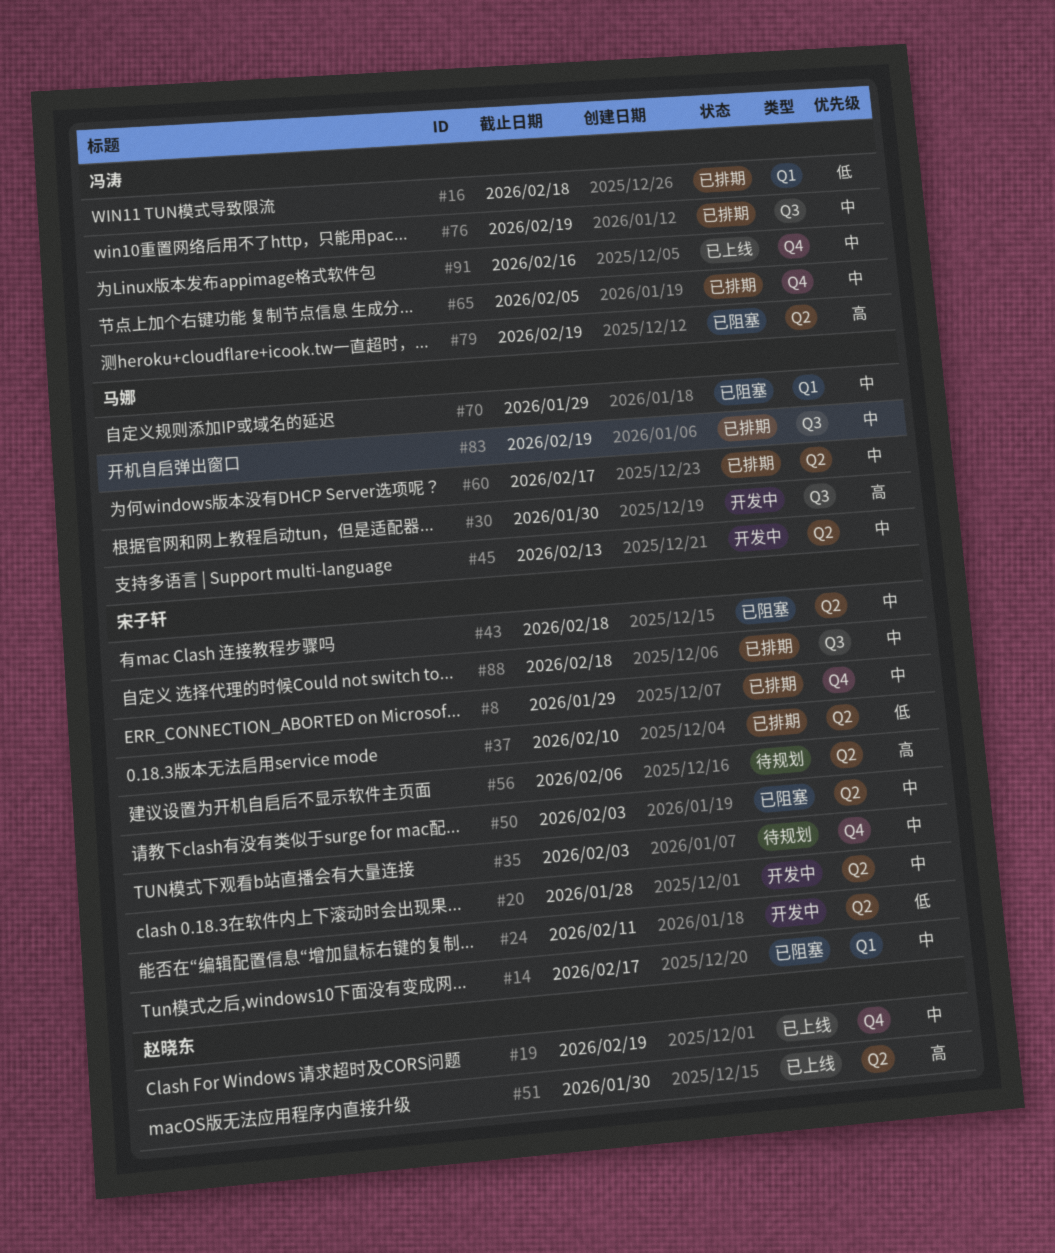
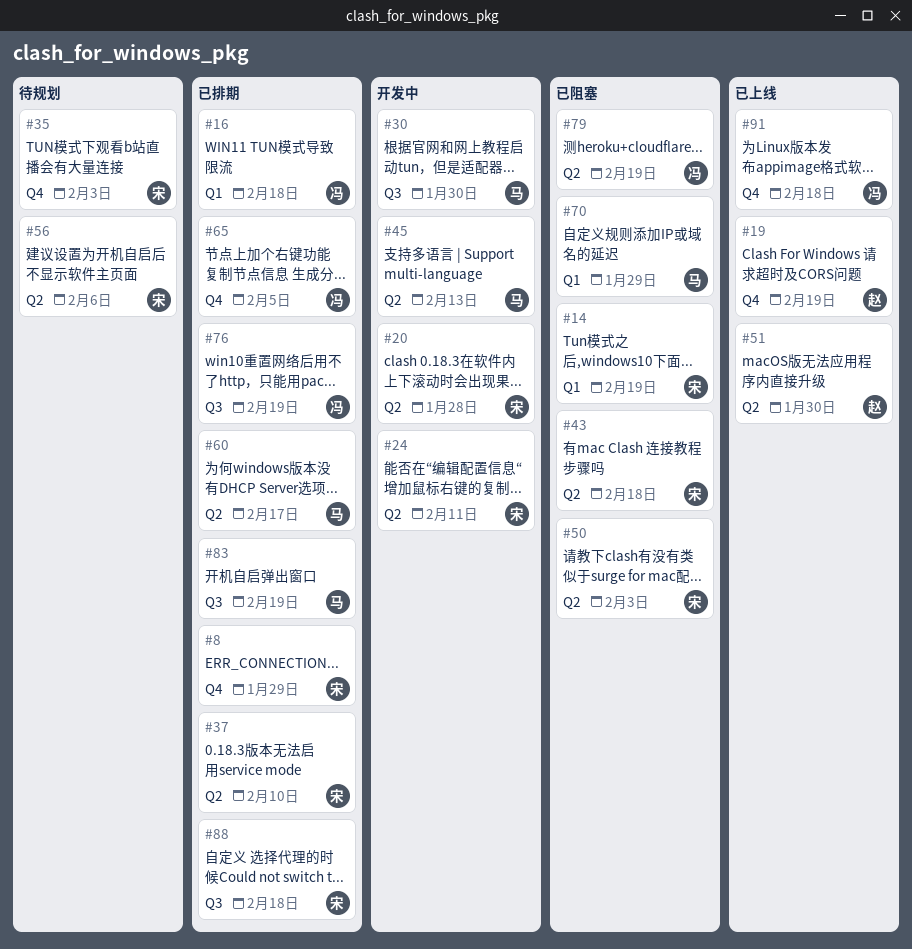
#14, due: Feb 17 -> Feb 19
#91, due: Feb 16 -> Feb 18

